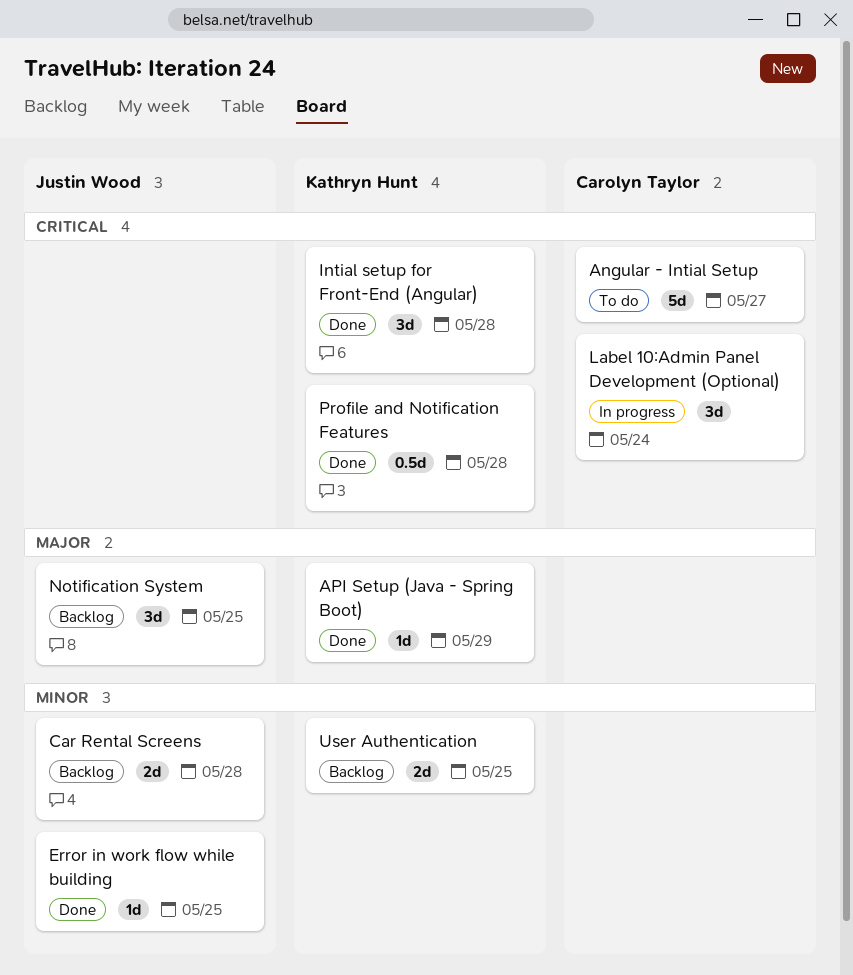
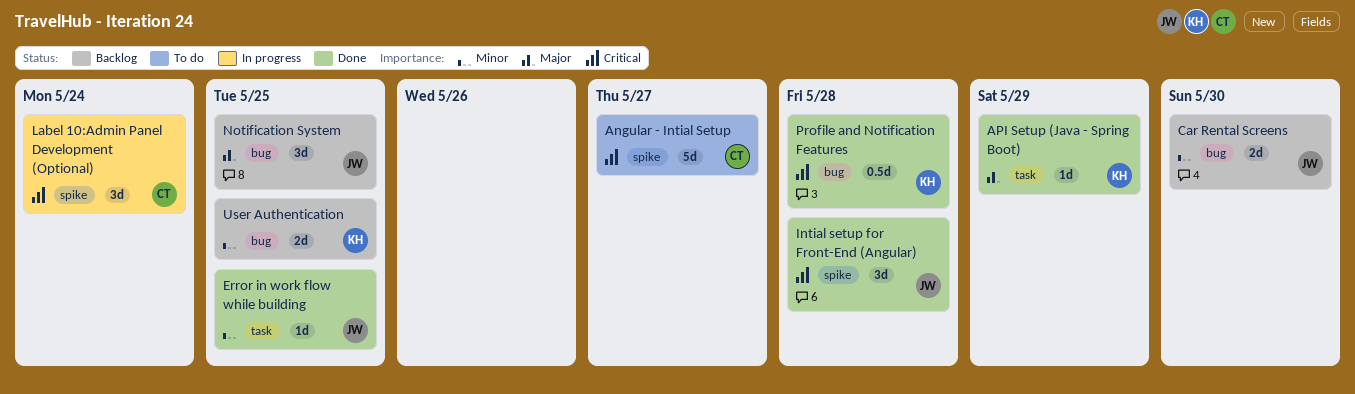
Car Rental Screens, due: May 28 -> May 30
Intial setup for Front-End (Angular), owner: Kathryn Hunt -> Justin Wood

